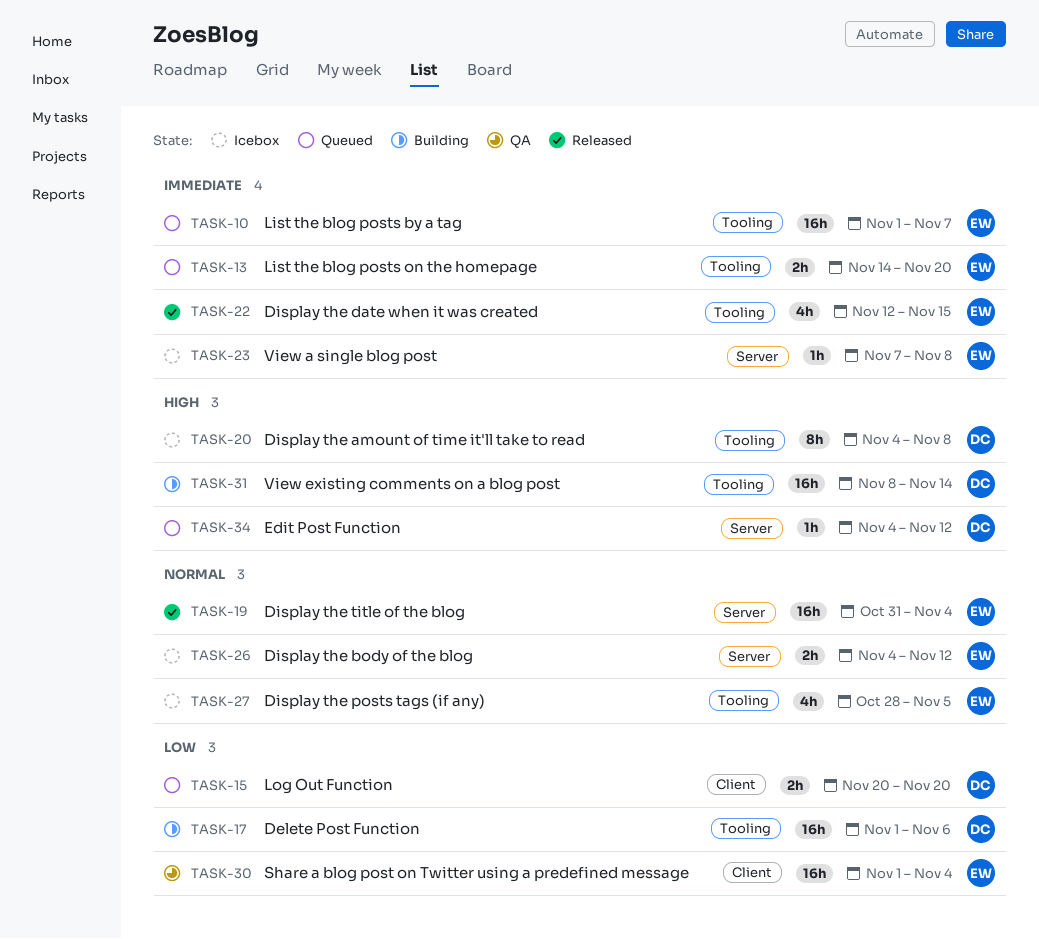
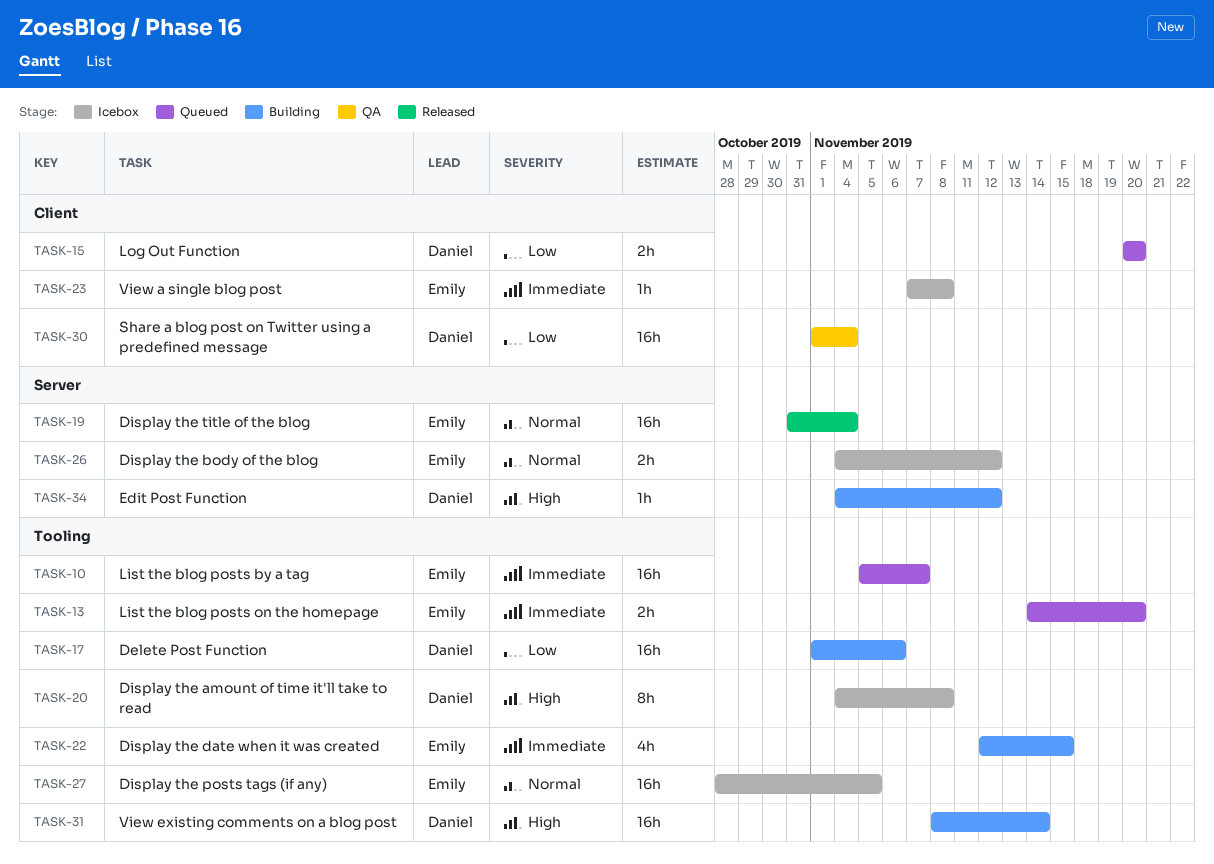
TASK-10, start: Nov 1 -> Nov 5
TASK-22, status: Released -> Building
TASK-23, label: Server -> Client
TASK-27, estimate: 4h -> 16h
TASK-30, owner: Emily -> Daniel
TASK-34, status: Queued -> Building

